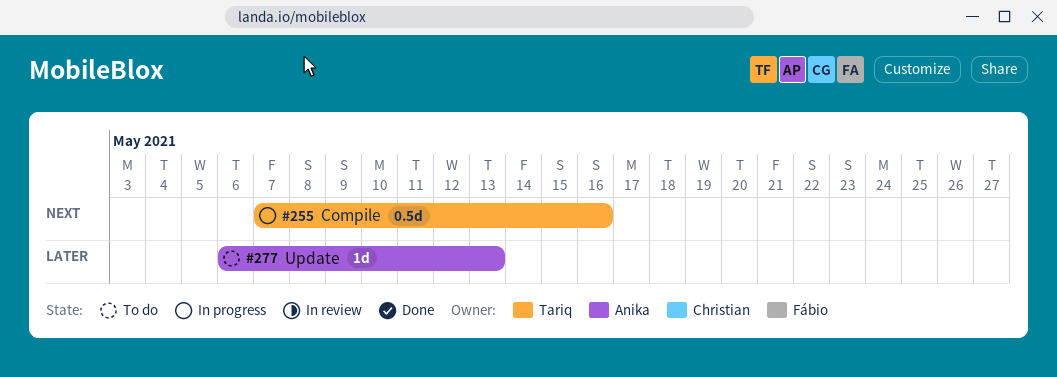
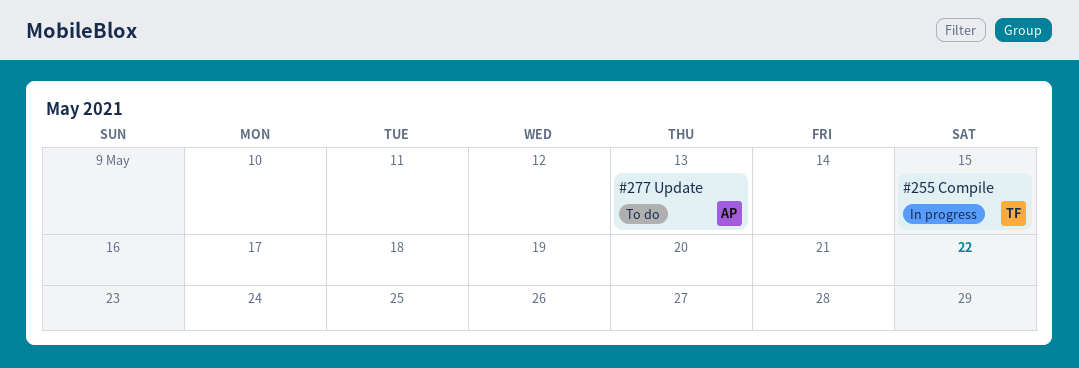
#255, due: May 16 -> May 15

